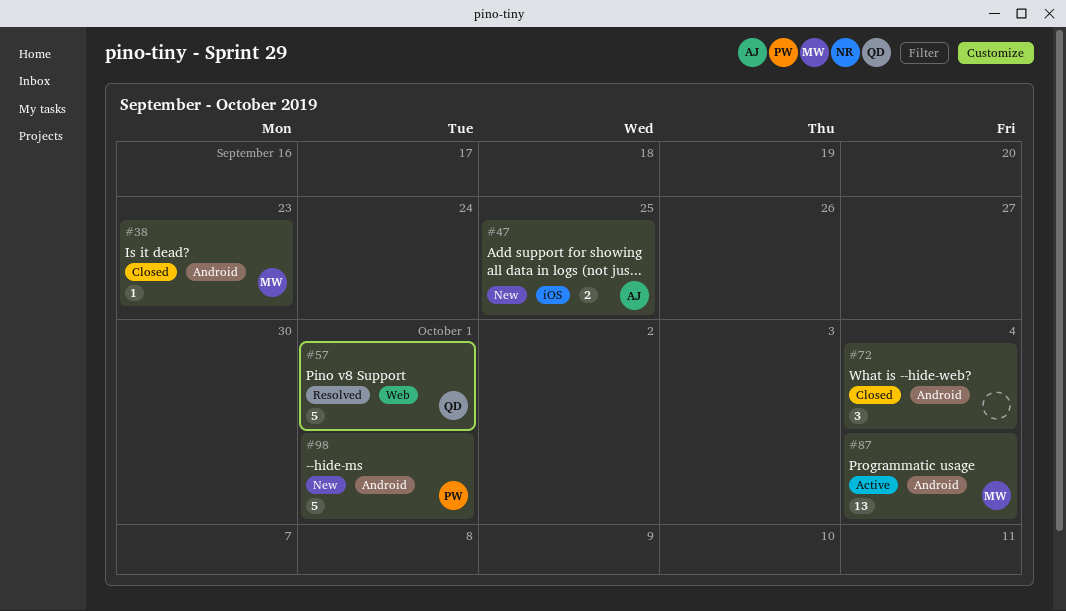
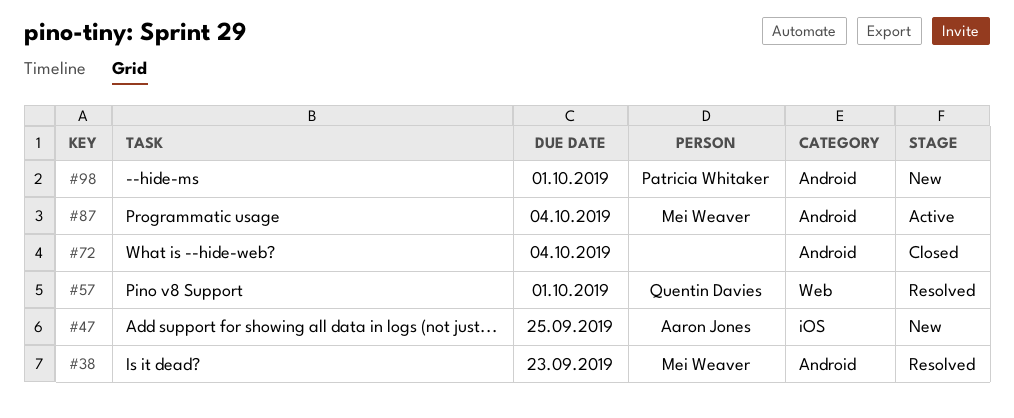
#38, status: Closed -> Resolved

